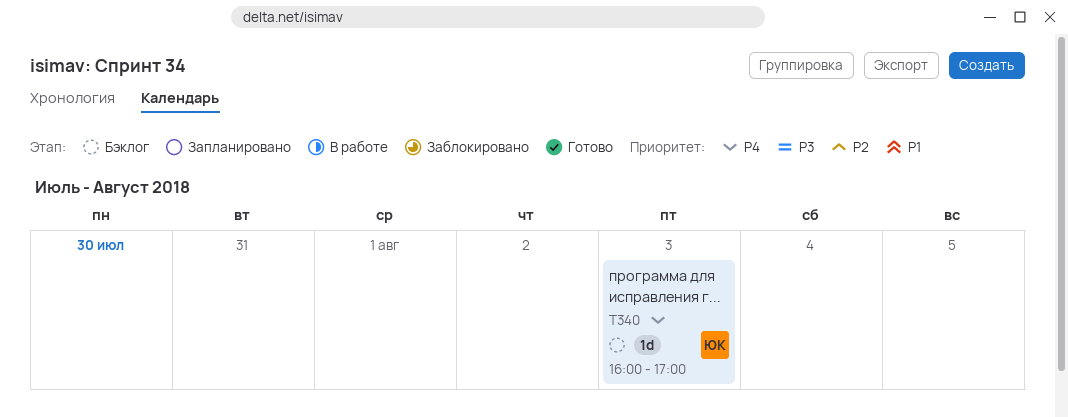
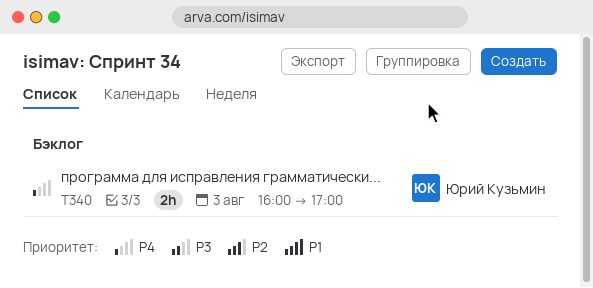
T340, estimate: 1d -> 2h

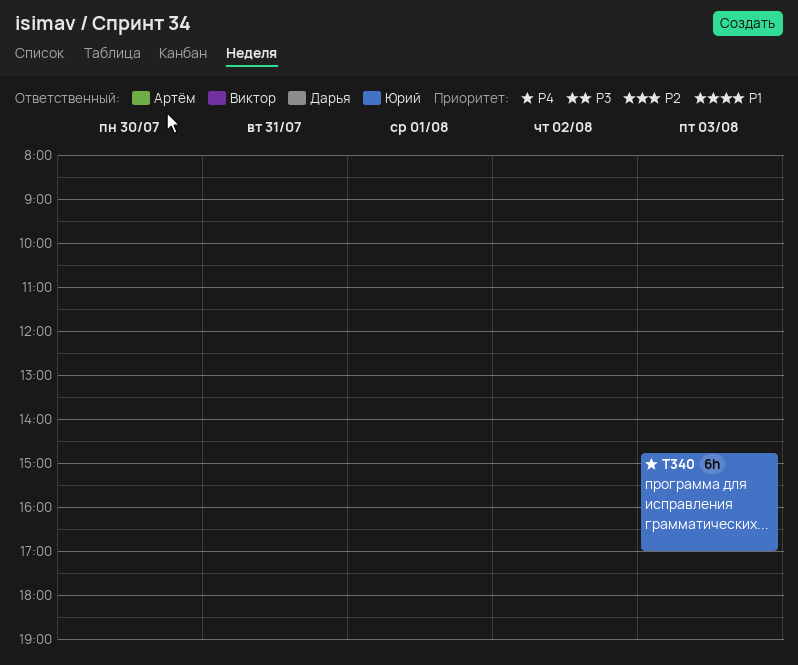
T340, estimate: 2h -> 6h
T340, begins: 16:00 -> 14:45

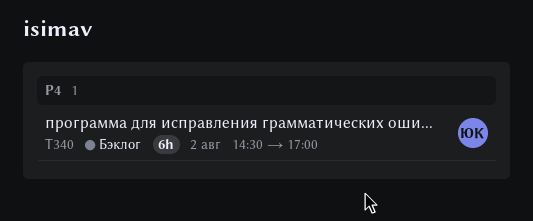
T340, day: Aug 3 -> Aug 2
T340, begins: 14:45 -> 14:30

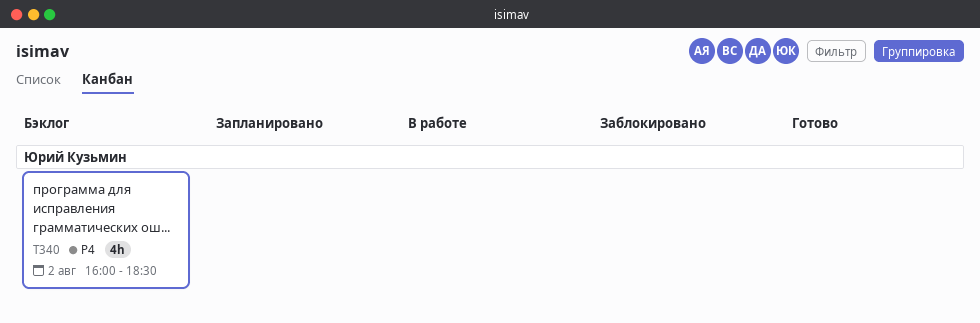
T340, estimate: 6h -> 4h
T340, begins: 14:30 -> 16:00
T340, ends: 17:00 -> 18:30

